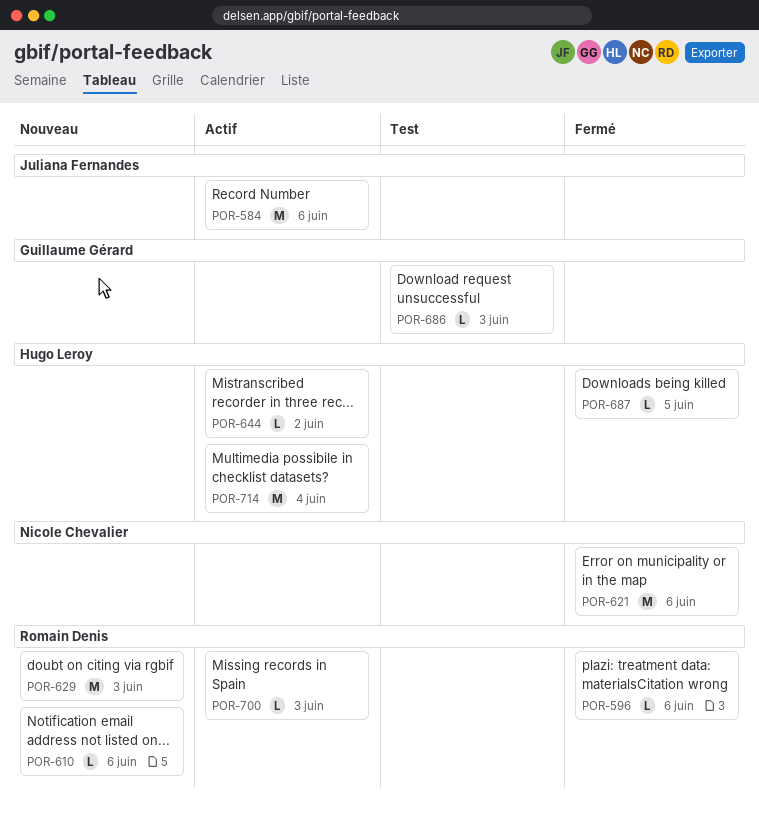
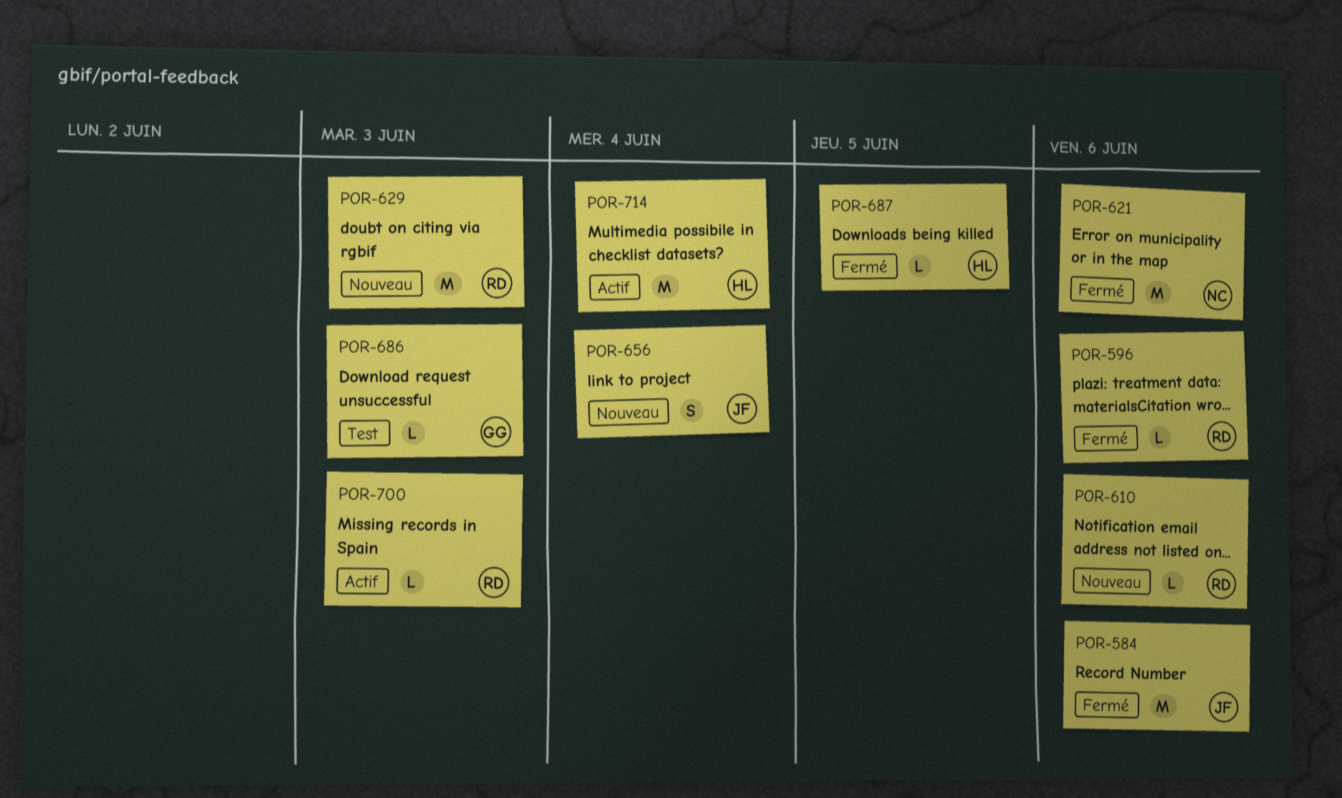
POR-584, status: Actif -> Fermé
POR-644: present -> none
POR-656: none -> present

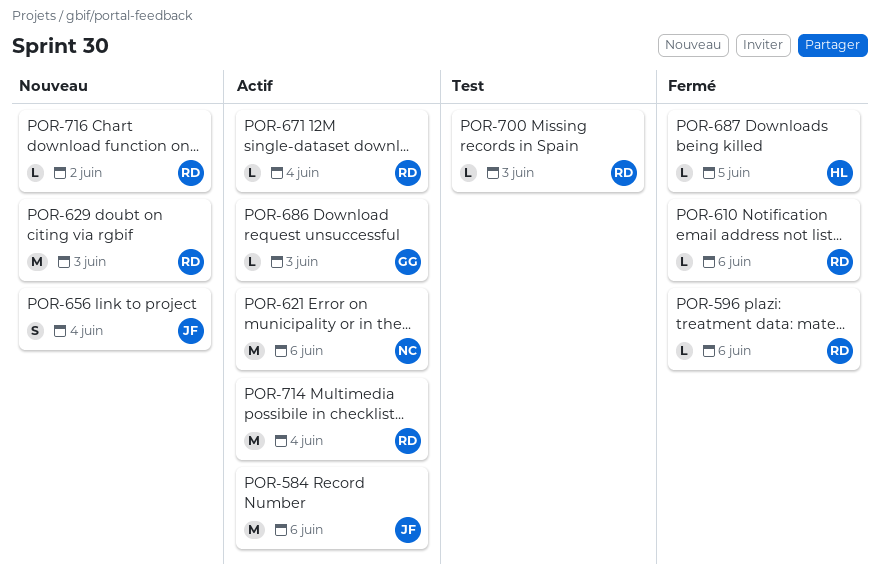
POR-584, status: Fermé -> Actif
POR-610, status: Nouveau -> Fermé
POR-621, status: Fermé -> Actif
POR-671: none -> present
POR-686, status: Test -> Actif
POR-700, status: Actif -> Test
POR-714, owner: HL -> RD
POR-716: none -> present

